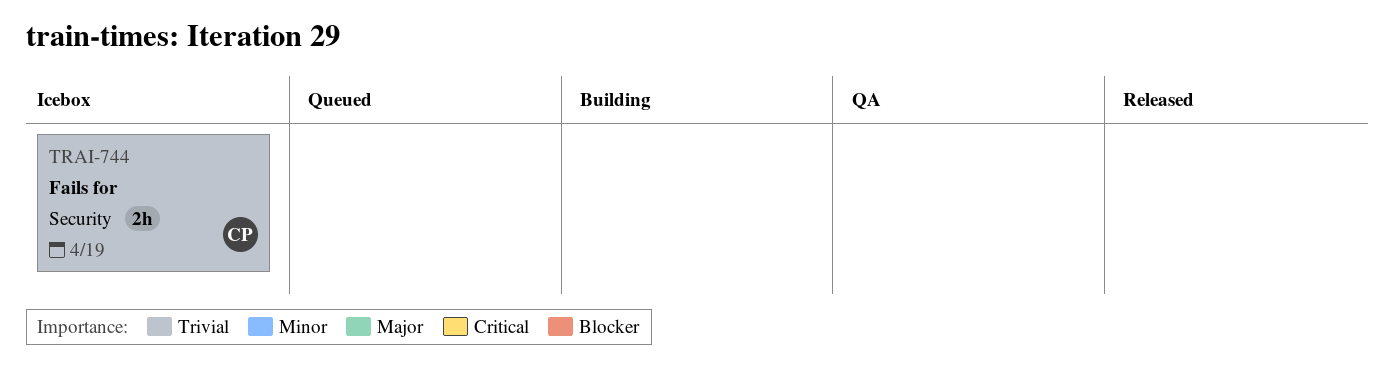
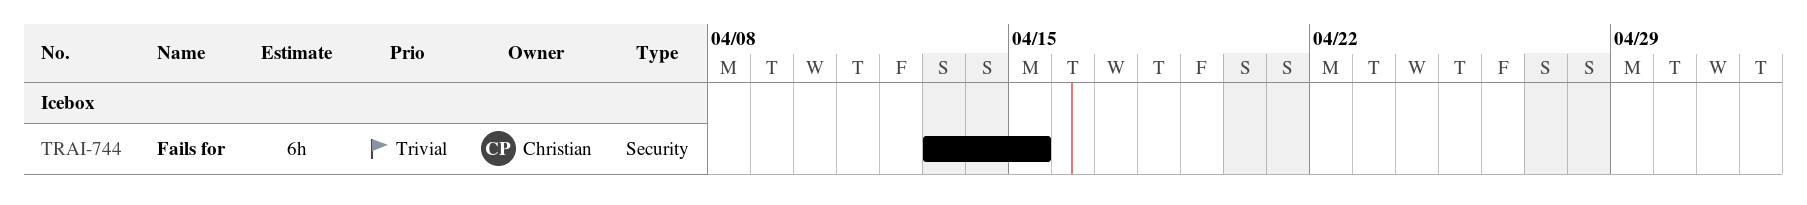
TRAI-744, estimate: 2h -> 6h
TRAI-744, due: Apr 19 -> Apr 15

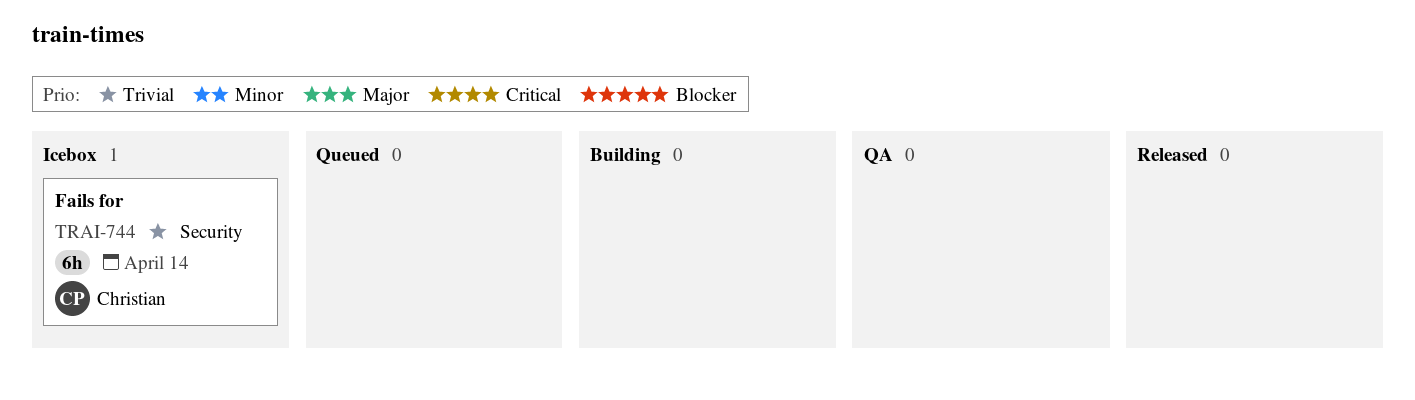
TRAI-744, due: Apr 15 -> Apr 14

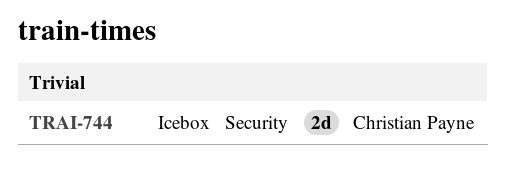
TRAI-744, estimate: 6h -> 2d

